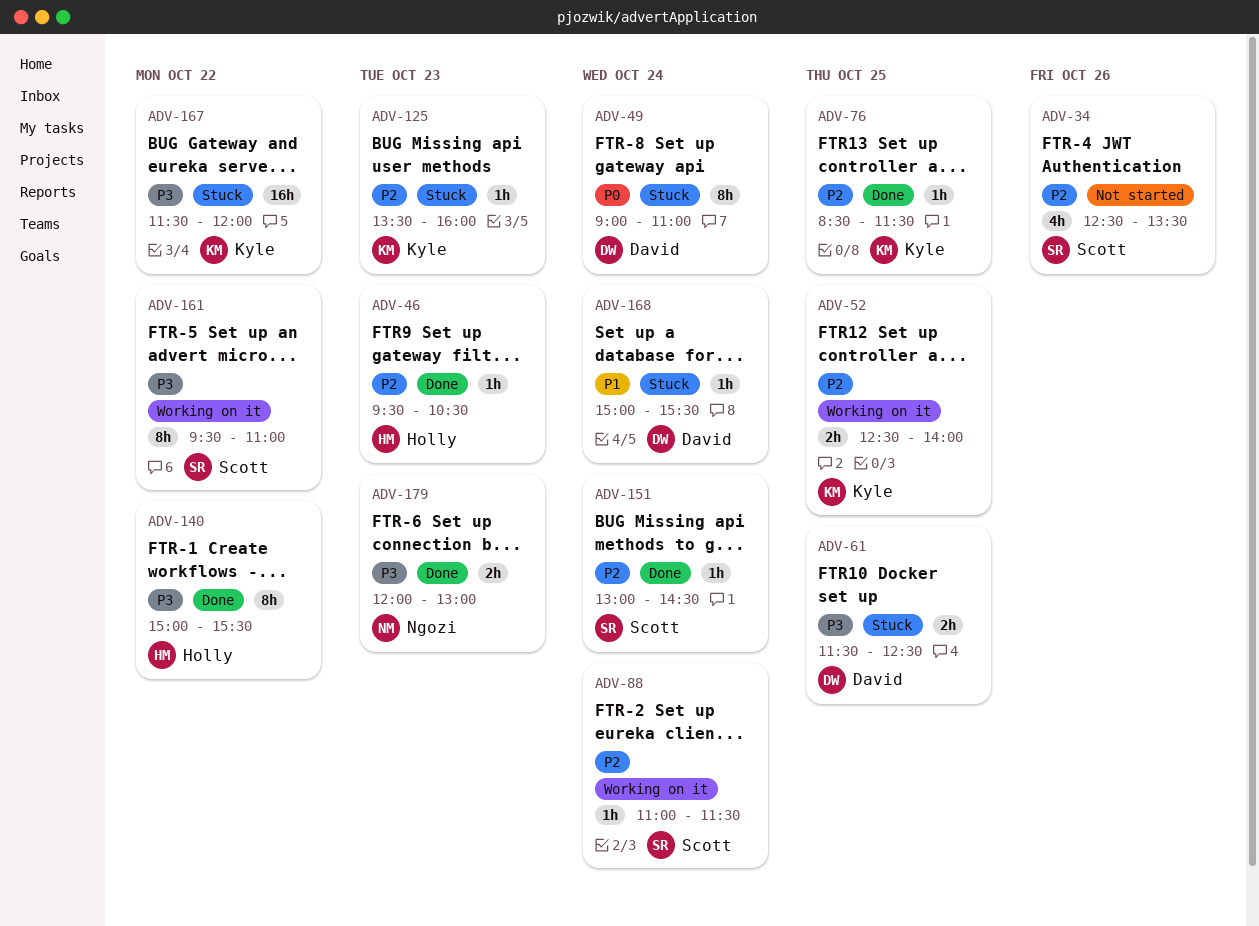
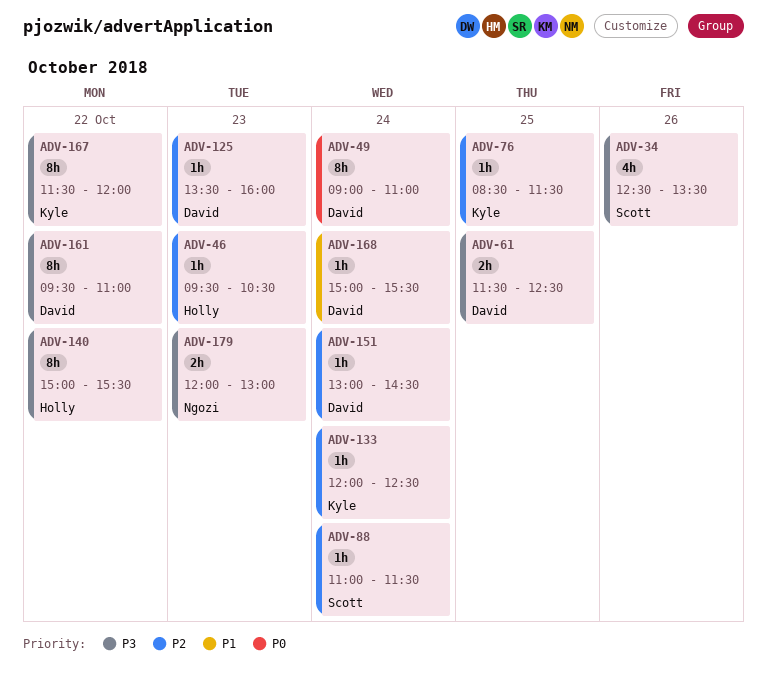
ADV-34, priority: P2 -> P3
ADV-52: present -> none
ADV-125, owner: Kyle -> David
ADV-133: none -> present
ADV-151, owner: Scott -> David
ADV-161, owner: Scott -> David
ADV-167, estimate: 16h -> 8h

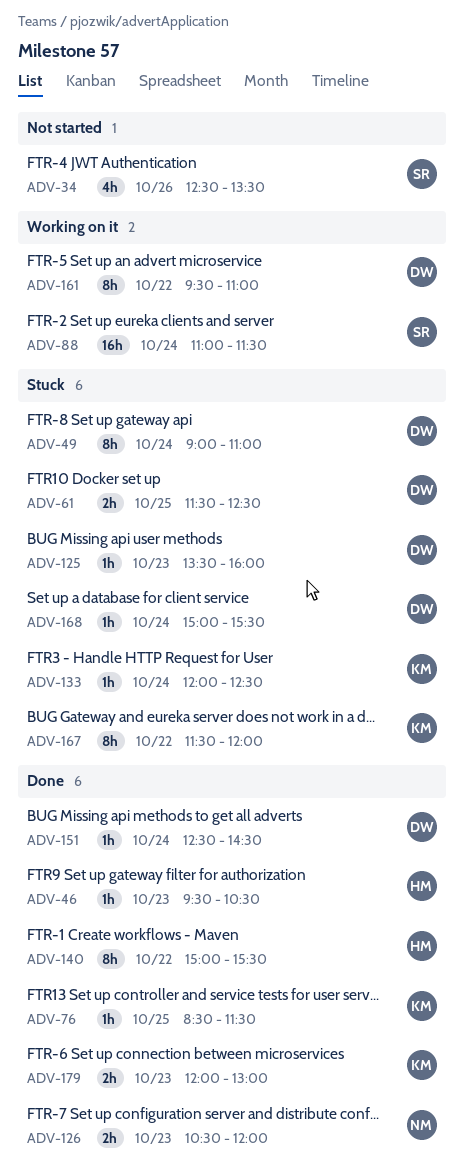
ADV-88, estimate: 1h -> 16h
ADV-126: none -> present
ADV-151, begins: 13:00 -> 12:30
ADV-179, owner: Ngozi -> Kyle

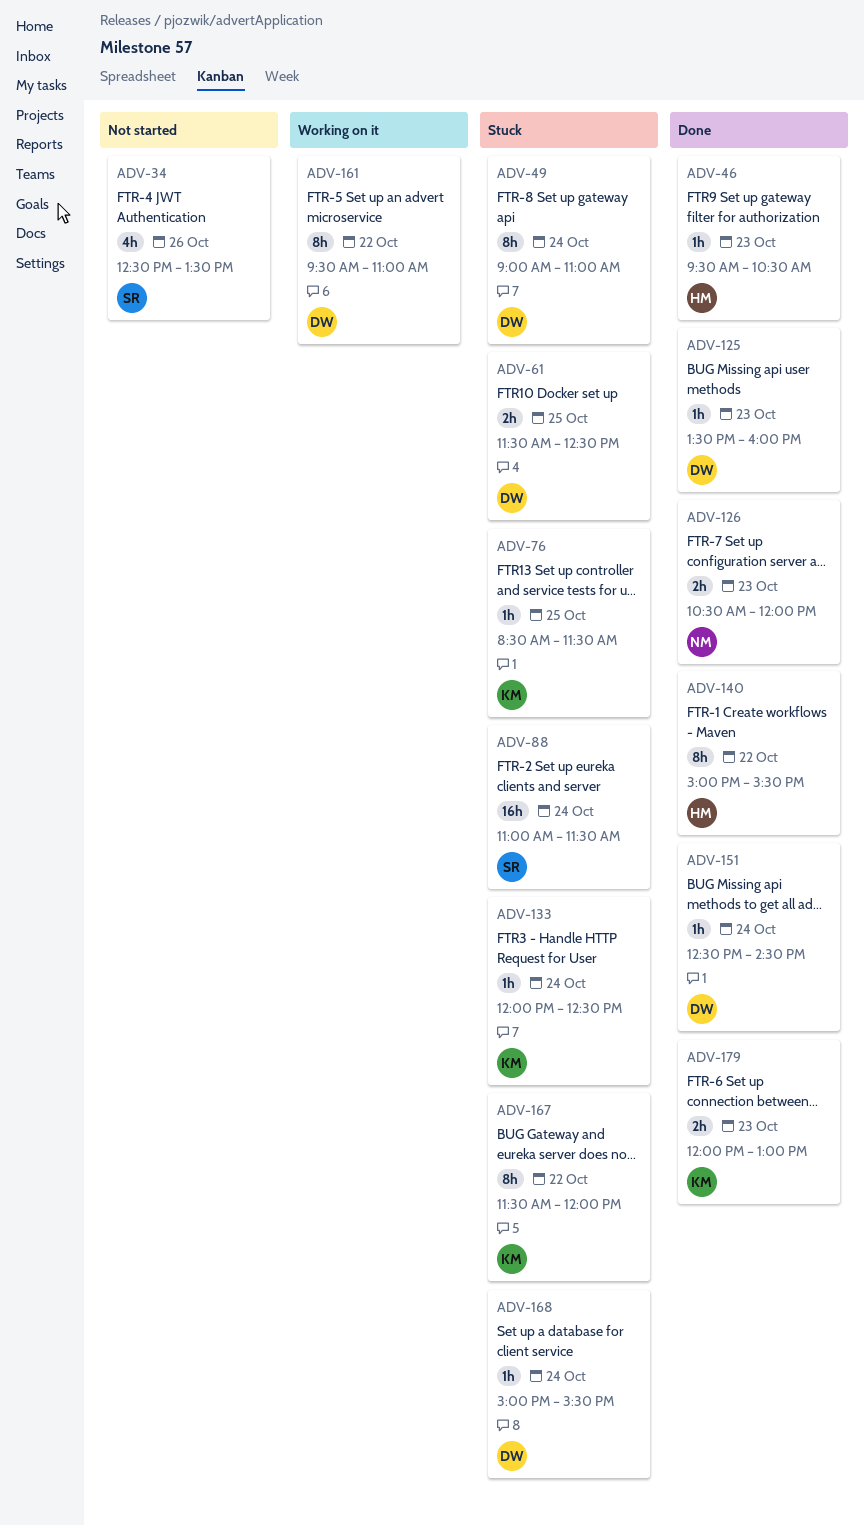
ADV-76, status: Done -> Stuck
ADV-88, status: Working on it -> Stuck
ADV-125, status: Stuck -> Done

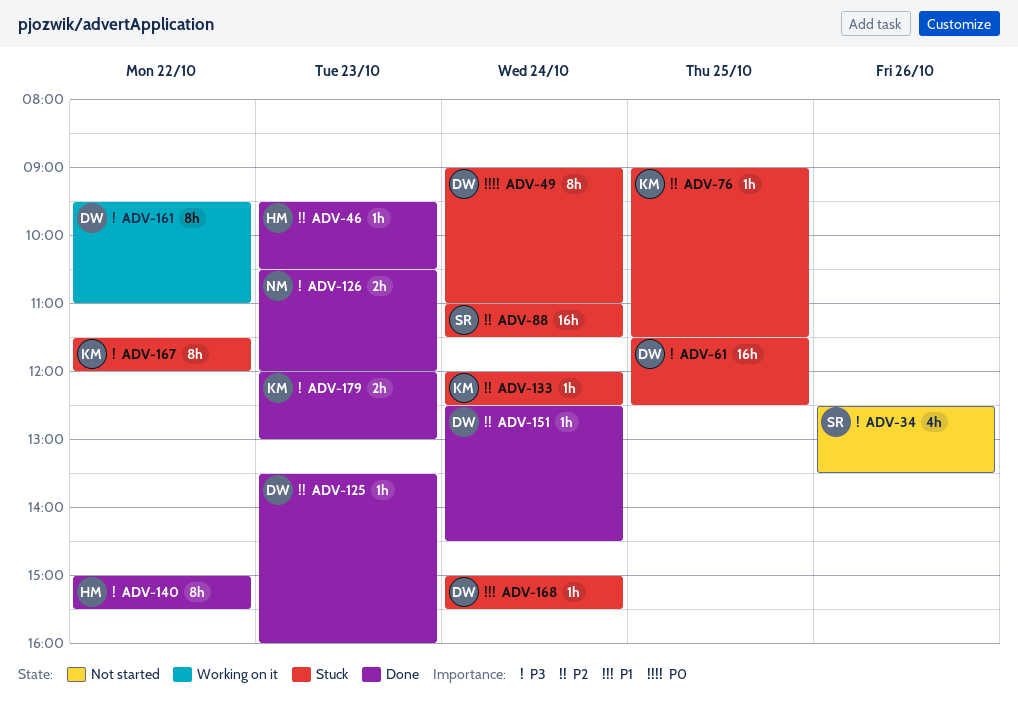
ADV-61, estimate: 2h -> 16h
ADV-76, begins: 08:30 -> 09:00

